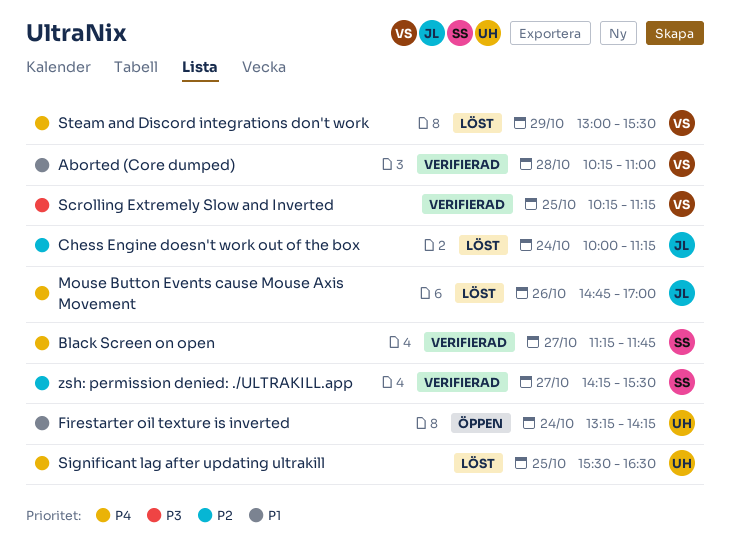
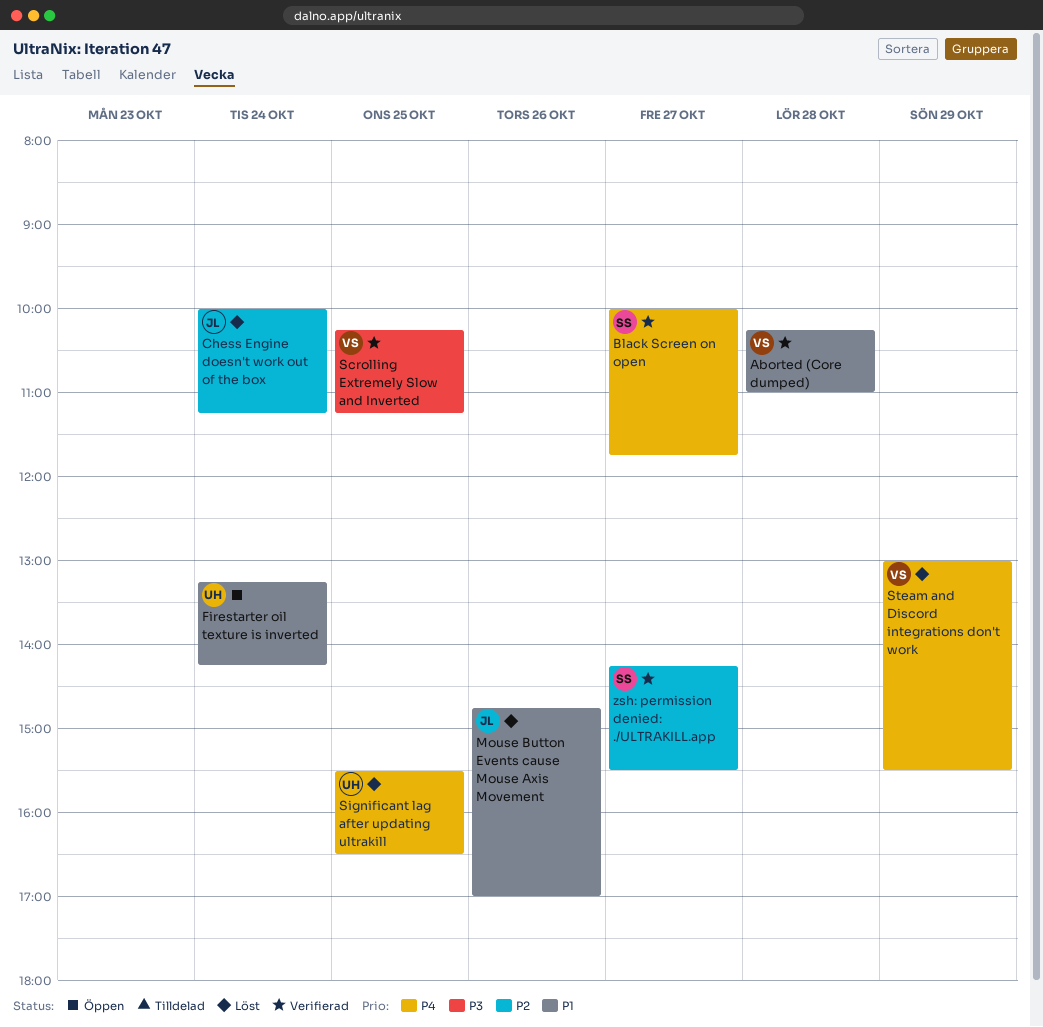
Black Screen on open, begins: 11:15 -> 10:00
Mouse Button Events cause Mouse Axis Movement, priority: P4 -> P1

